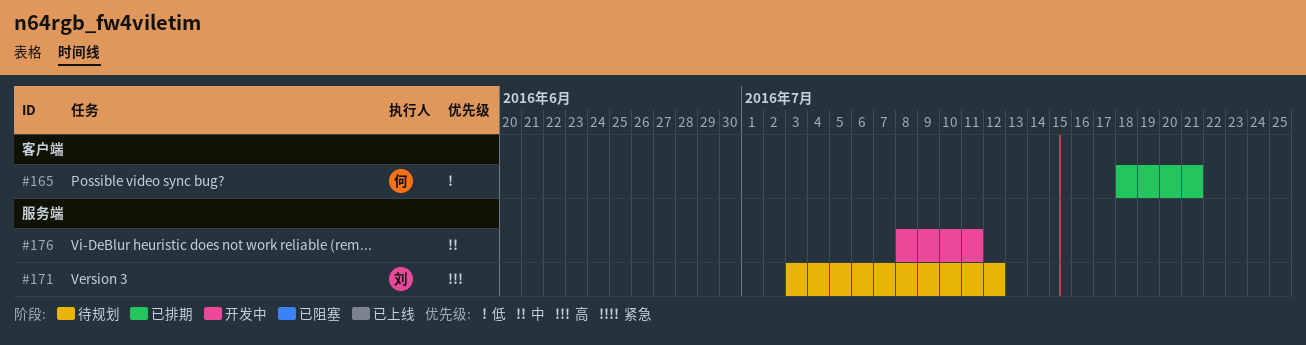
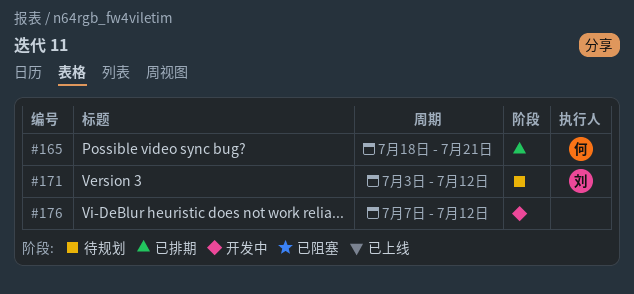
#176, start: Jul 8 -> Jul 7
#176, due: Jul 11 -> Jul 12

